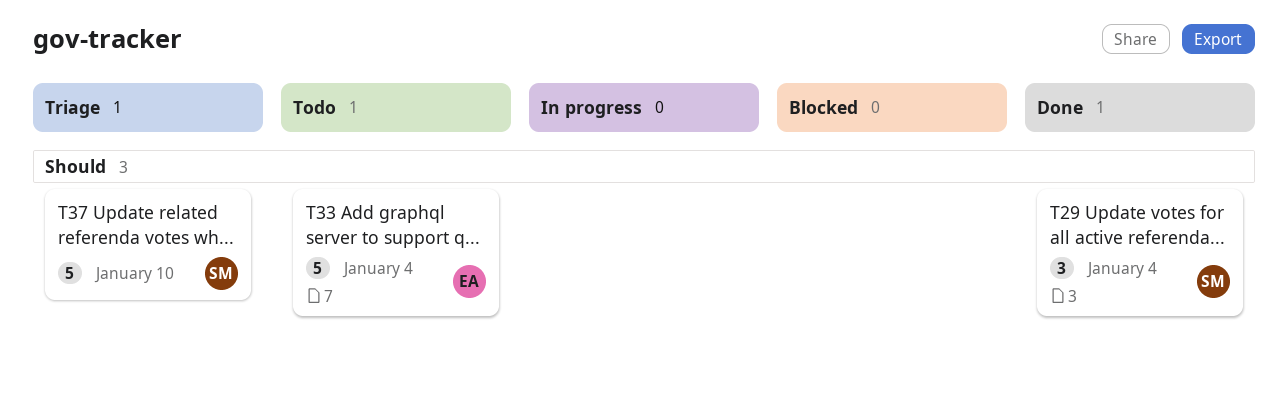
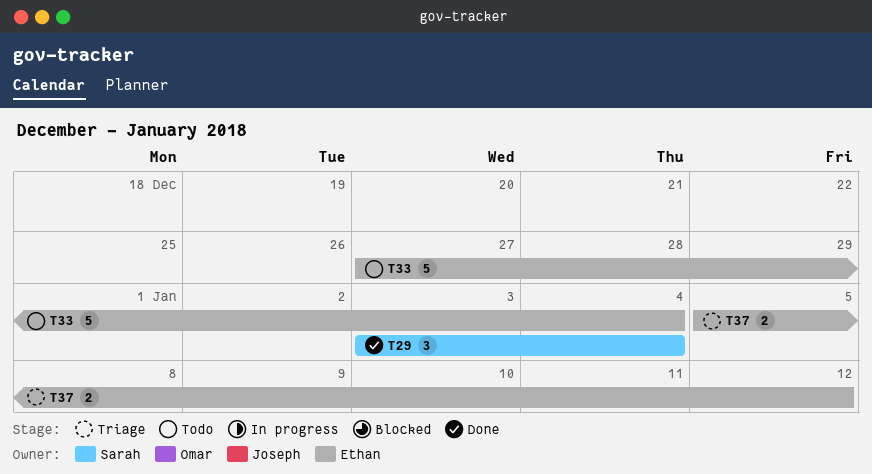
T37, owner: Sarah -> Ethan
T37, estimate: 5 -> 2
T37, due: Jan 10 -> Jan 12

